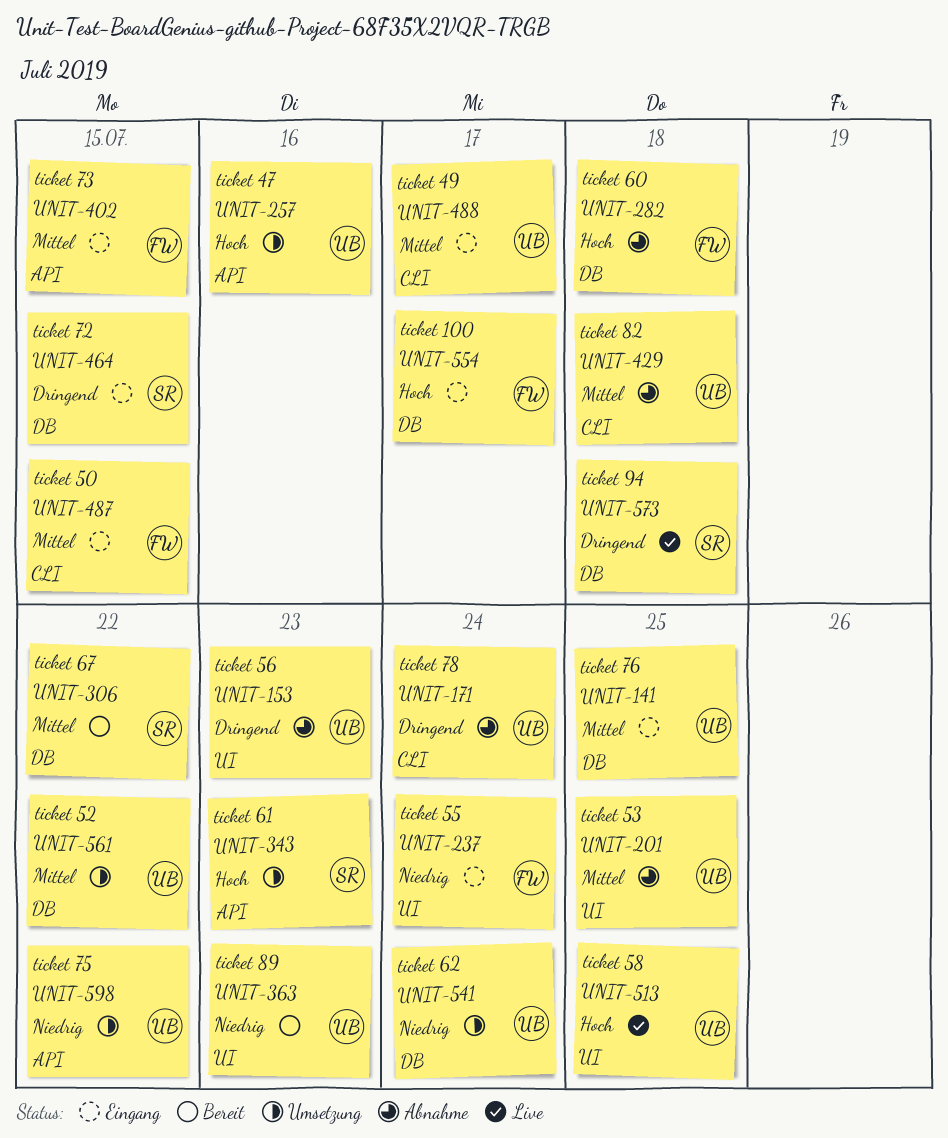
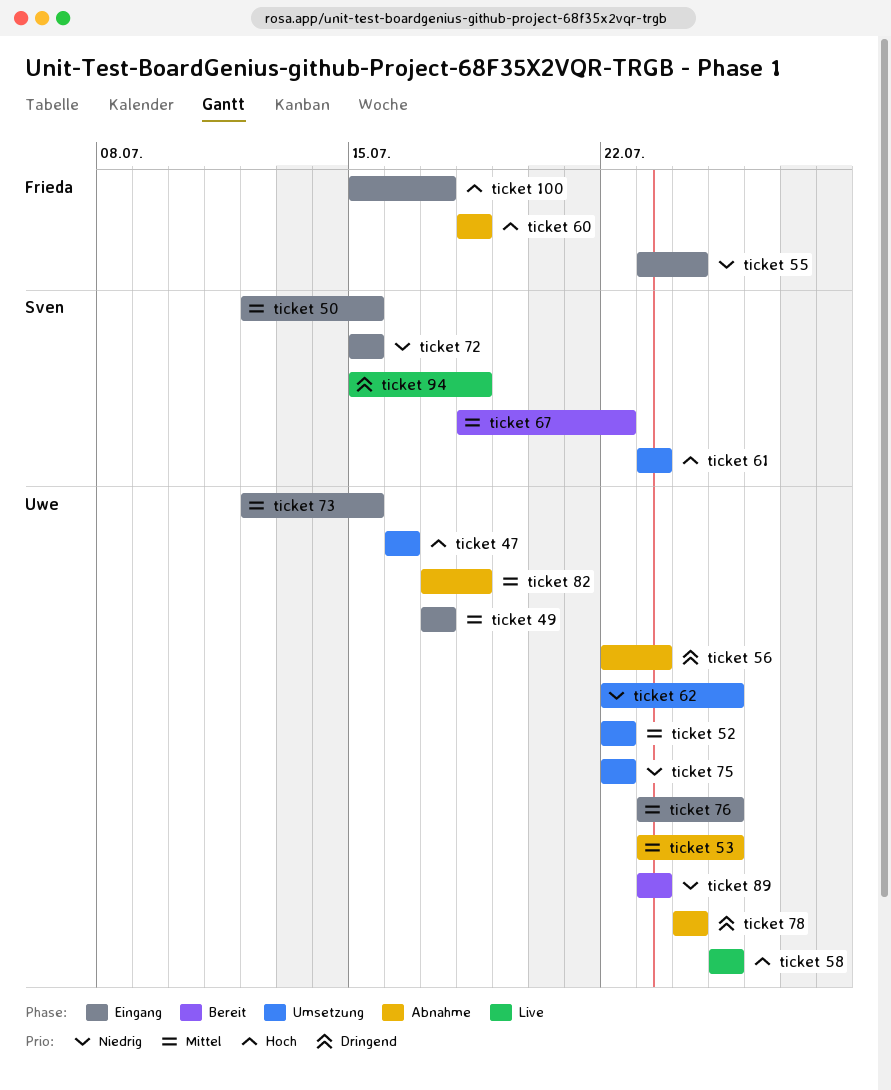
ticket 50, owner: Frieda -> Sven
ticket 62, due: Jul 24 -> Jul 25
ticket 72, priority: Dringend -> Niedrig
ticket 73, owner: Frieda -> Uwe

